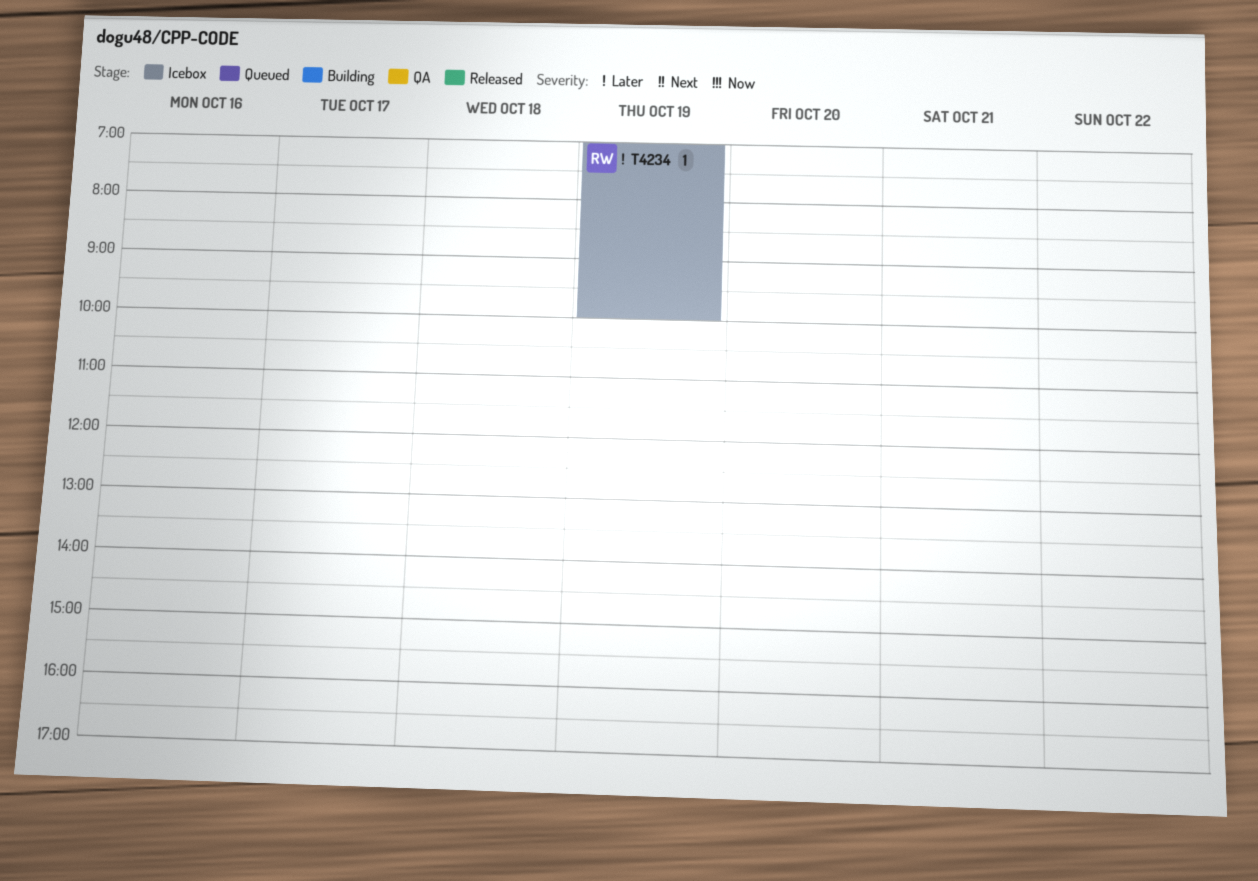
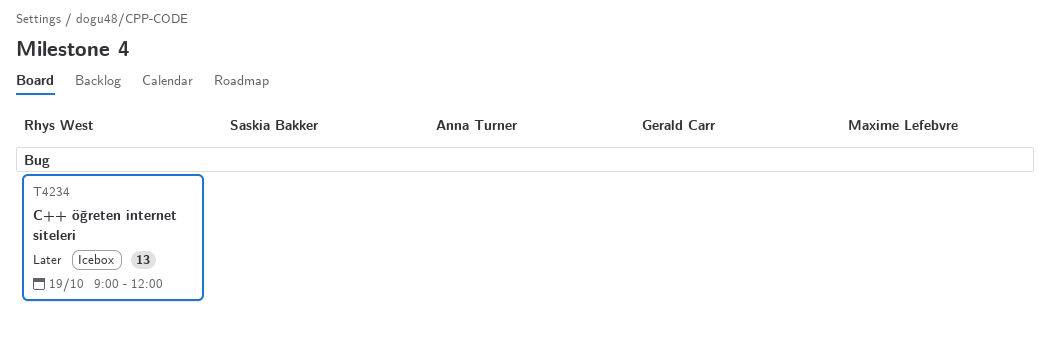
T4234, estimate: 1 -> 13
T4234, begins: 07:00 -> 09:00
T4234, ends: 10:00 -> 12:00

